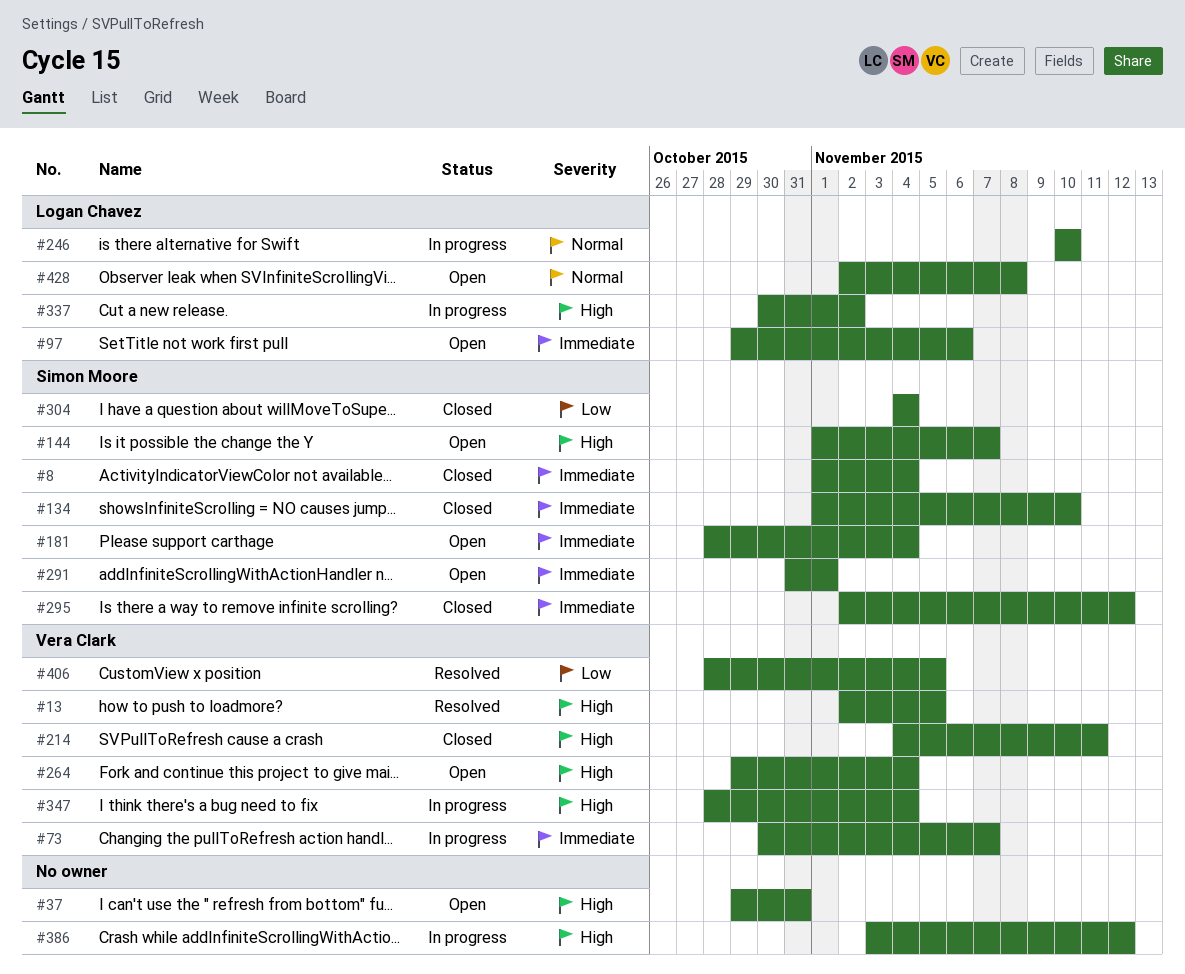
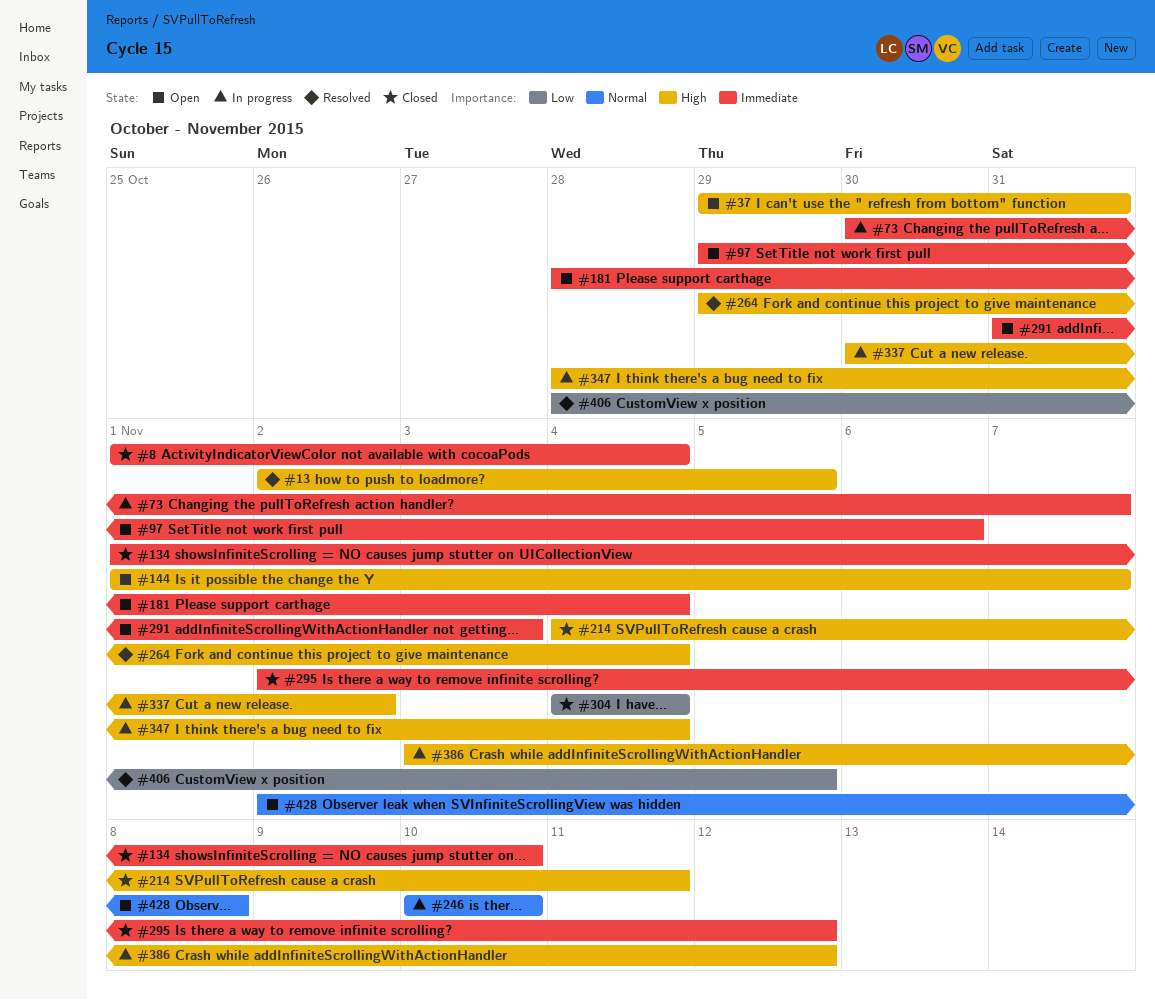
#264, status: Open -> Resolved
#291, due: Nov 1 -> Nov 3

